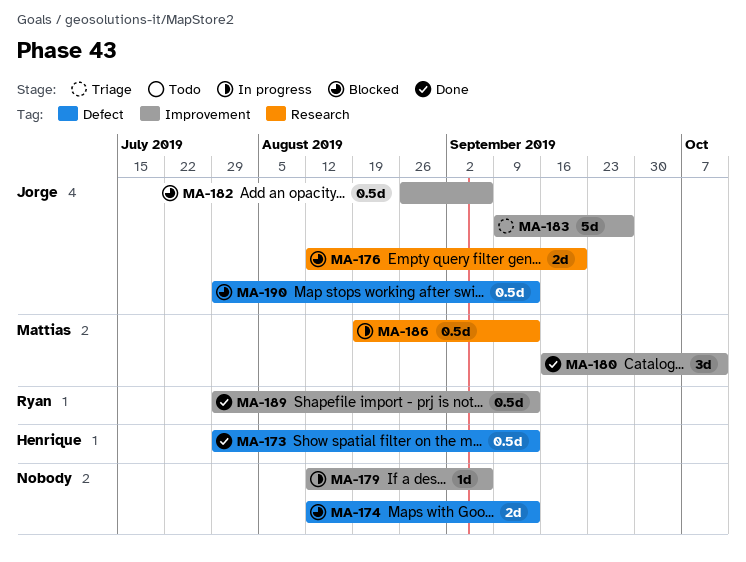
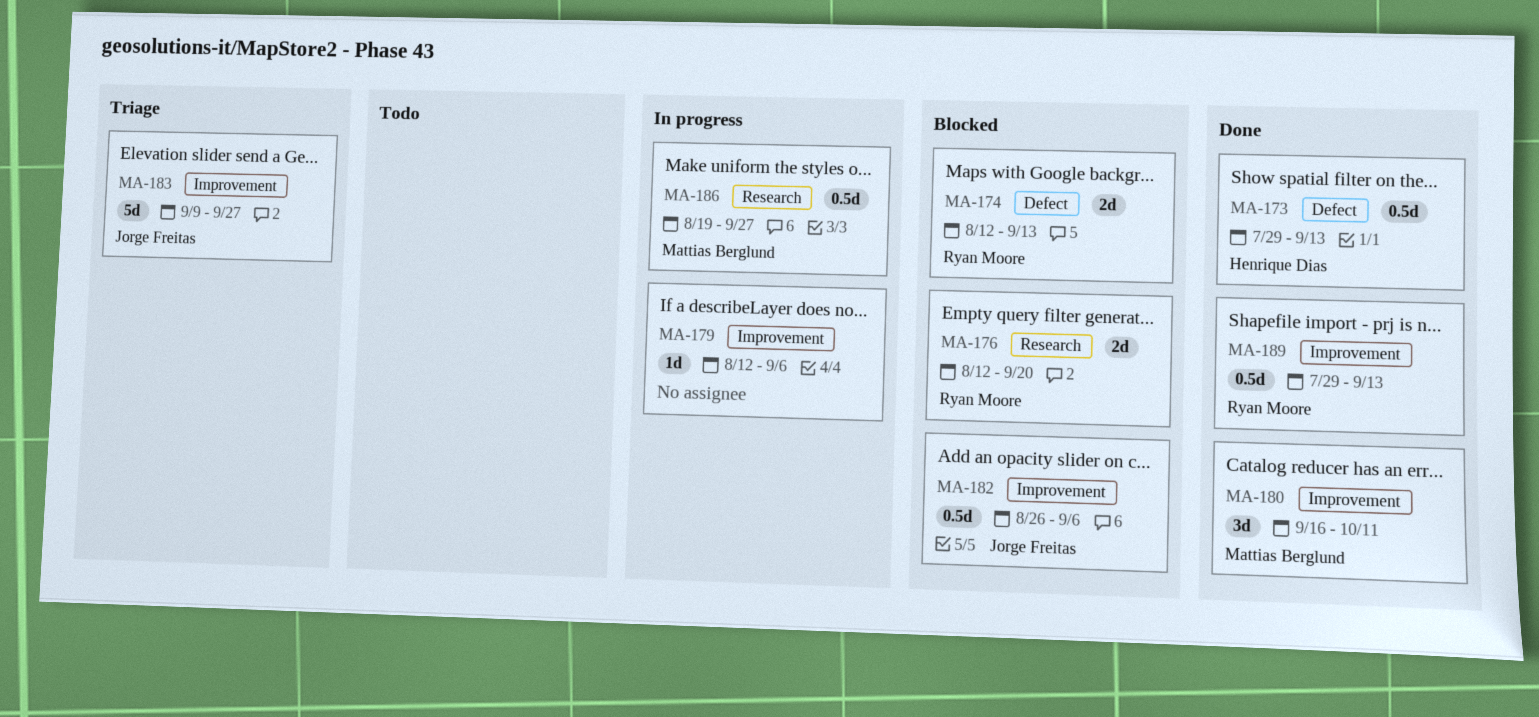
MA-174, owner: none -> Ryan Moore
MA-176, owner: Jorge Freitas -> Ryan Moore
MA-186, due: Sep 13 -> Sep 27
MA-190: present -> none

